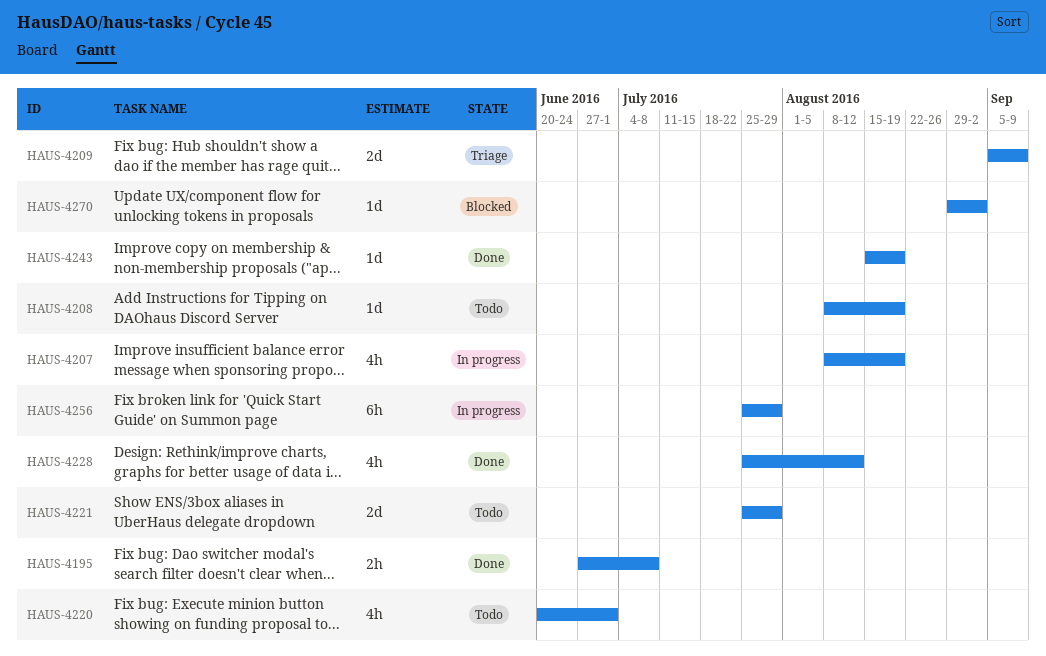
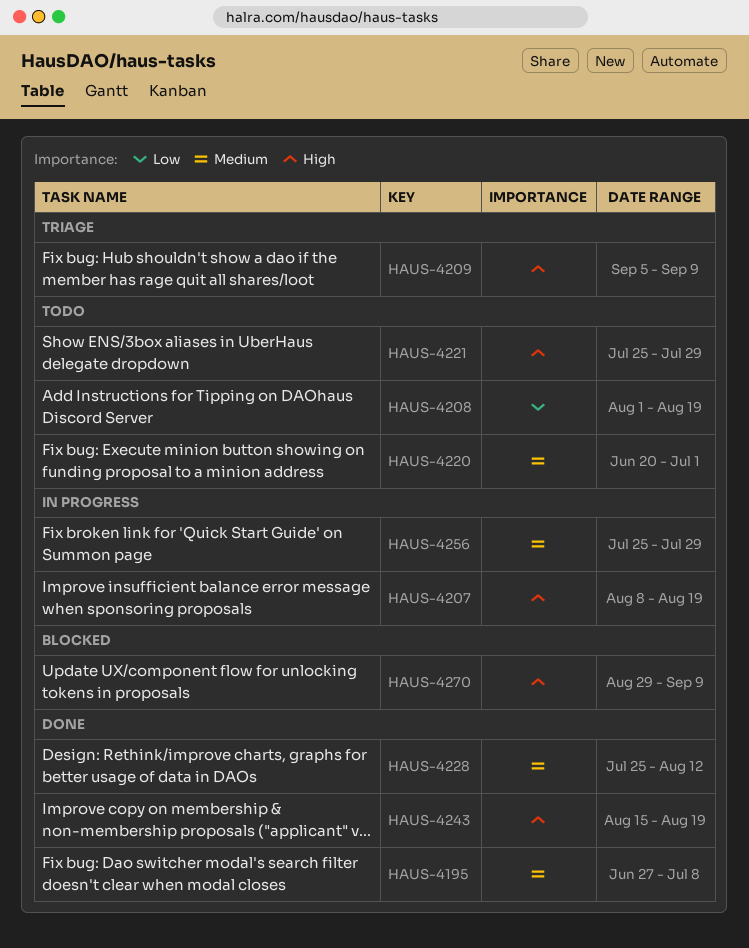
HAUS-4208, start: Aug 8 -> Aug 1
HAUS-4270, due: Sep 2 -> Sep 9

